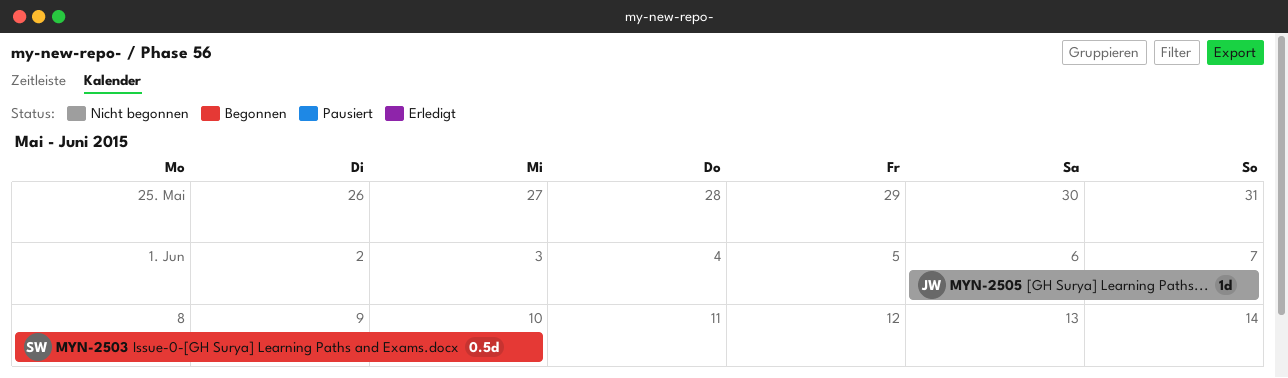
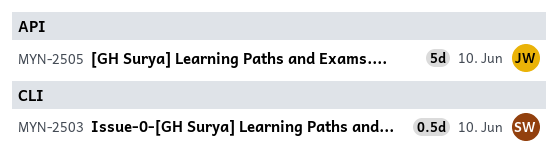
MYN-2505, estimate: 1d -> 5d
MYN-2505, due: Jun 7 -> Jun 10

